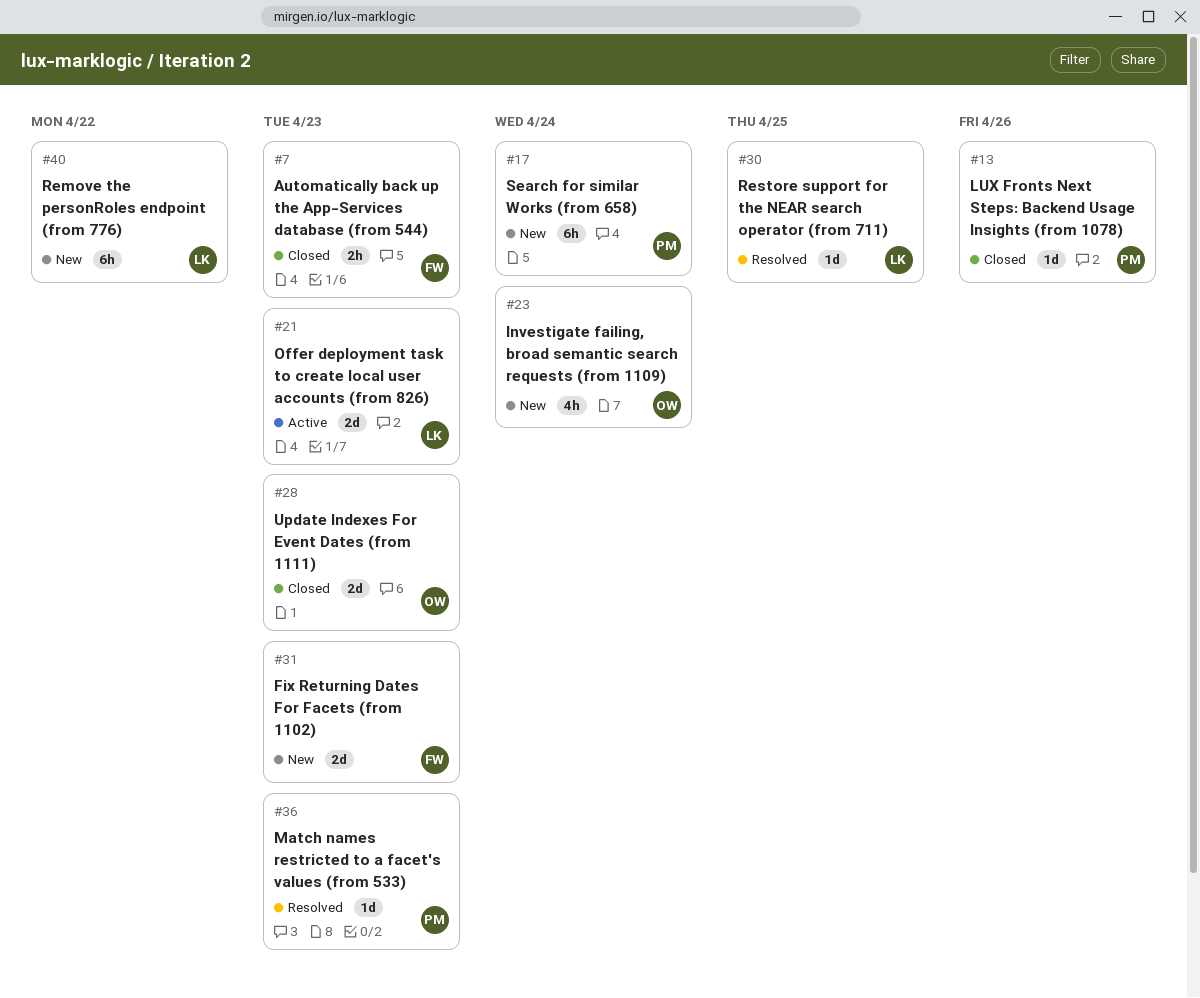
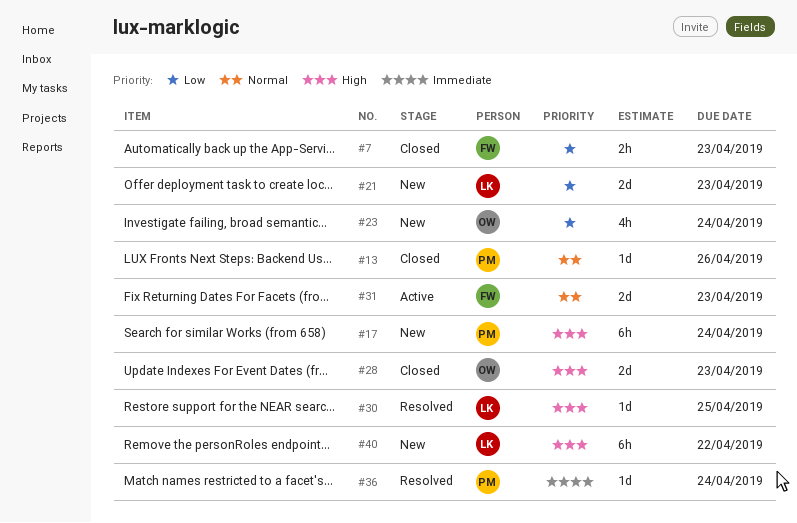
#21, status: Active -> New
#31, status: New -> Active
#36, due: Apr 23 -> Apr 24

